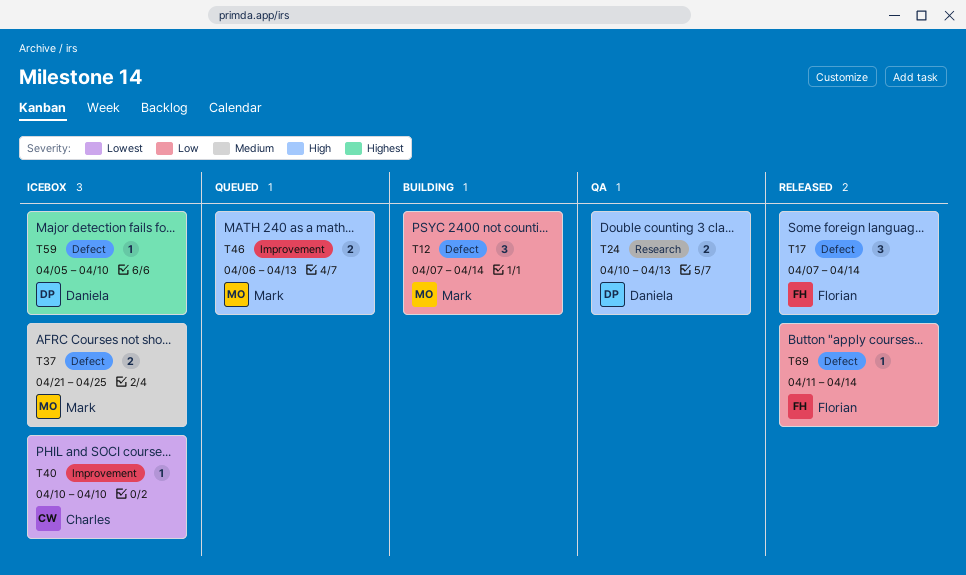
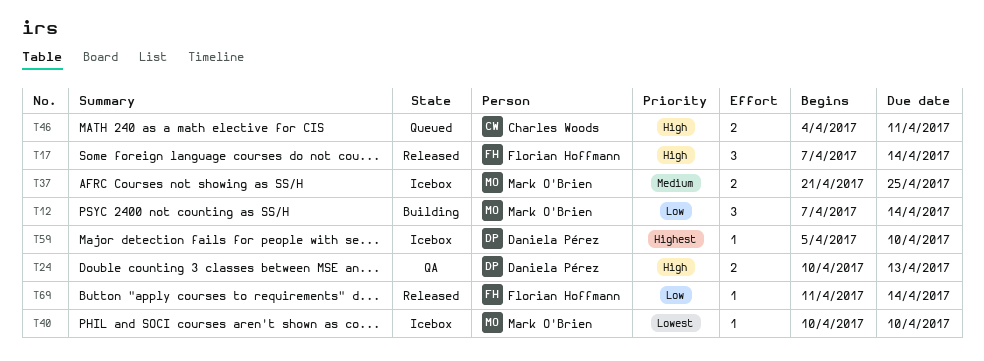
T40, owner: Charles Woods -> Mark O'Brien
T46, owner: Mark O'Brien -> Charles Woods
T46, start: Apr 6 -> Apr 4
T46, due: Apr 13 -> Apr 11

